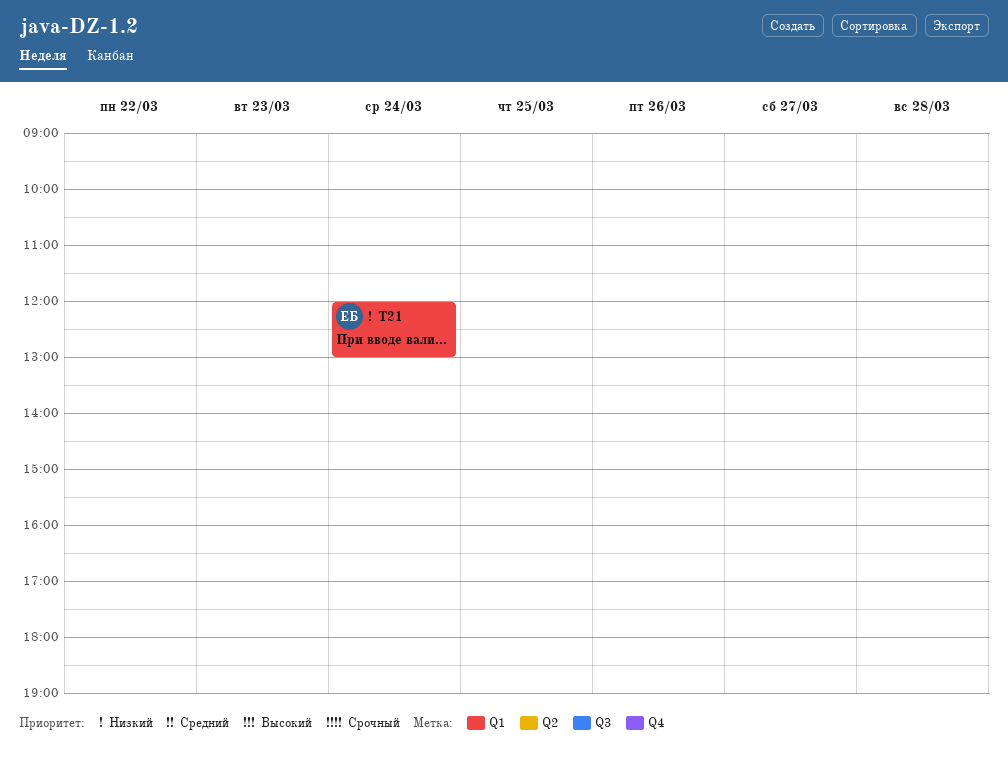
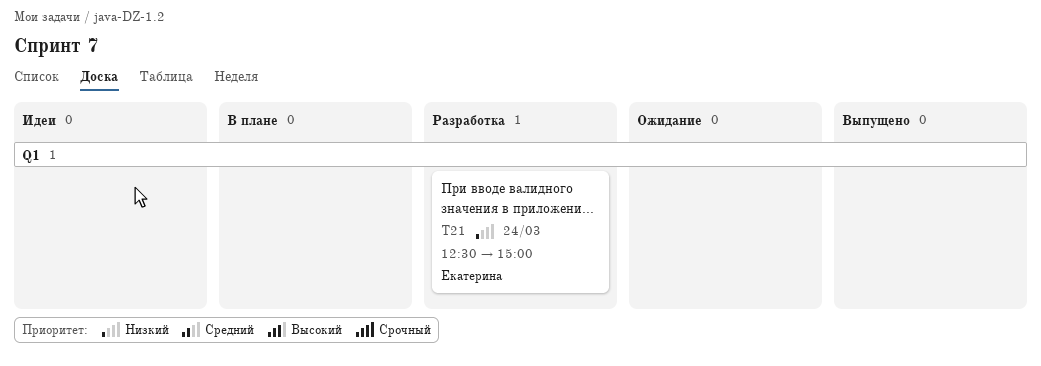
T21, begins: 12:00 -> 12:30
T21, ends: 13:00 -> 15:00

